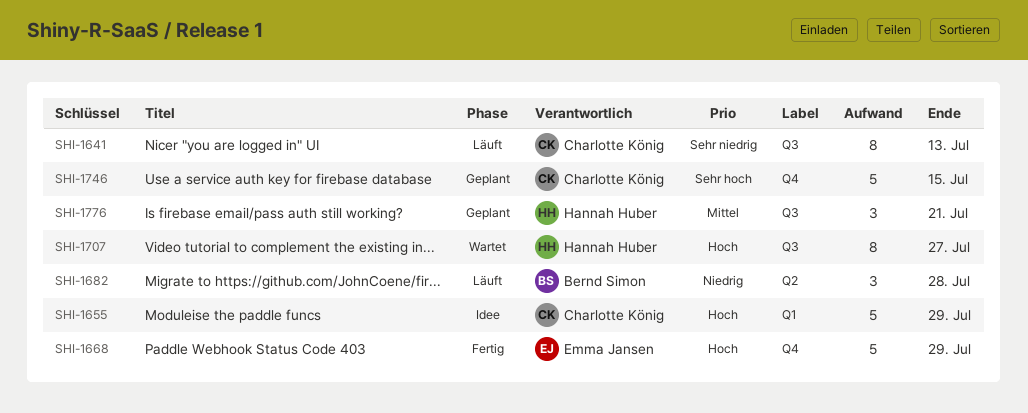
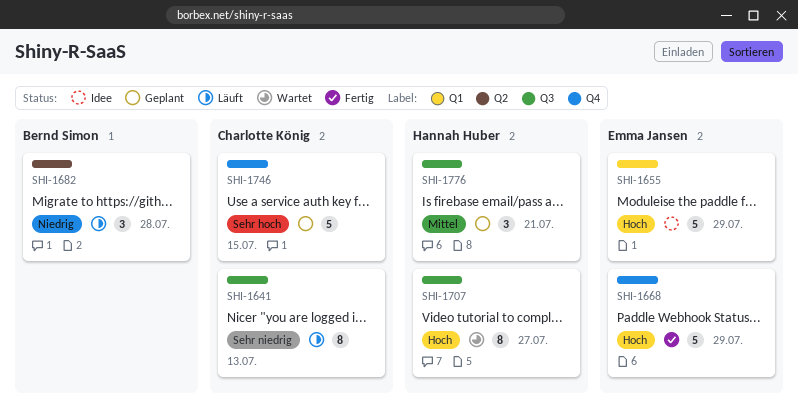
SHI-1655, owner: Charlotte König -> Emma Jansen

